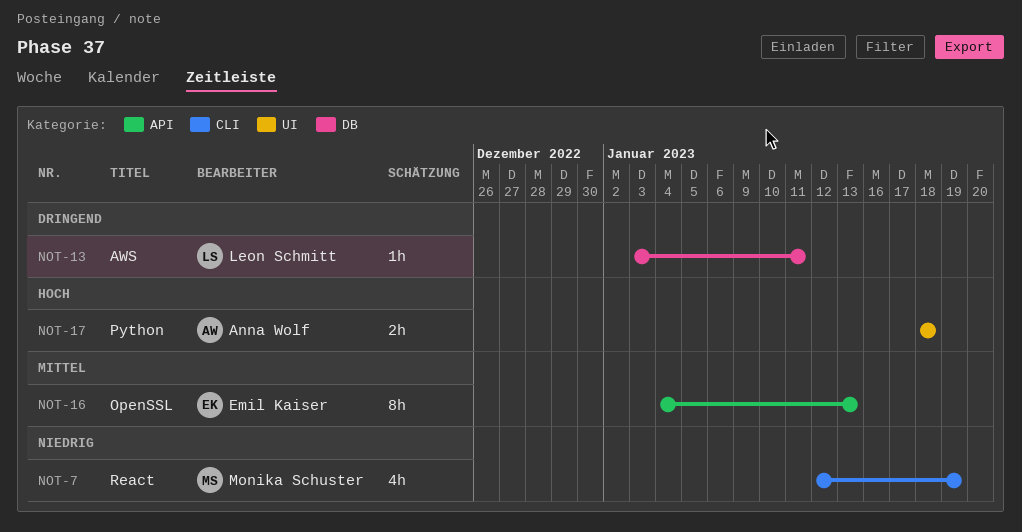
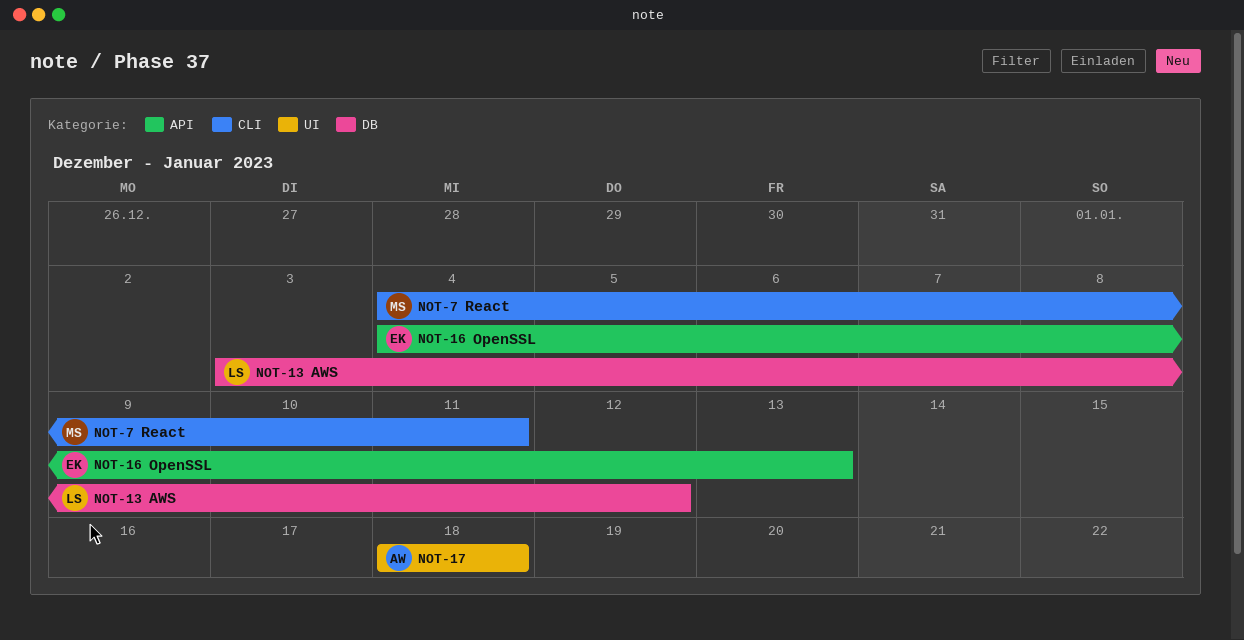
NOT-7, start: Jan 12 -> Jan 4
NOT-7, due: Jan 19 -> Jan 11
NOT-13, due: Jan 11 -> Jan 12

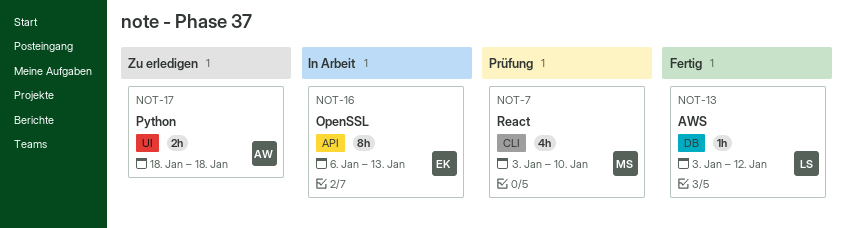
NOT-7, start: Jan 4 -> Jan 3
NOT-7, due: Jan 11 -> Jan 10
NOT-16, start: Jan 4 -> Jan 6

